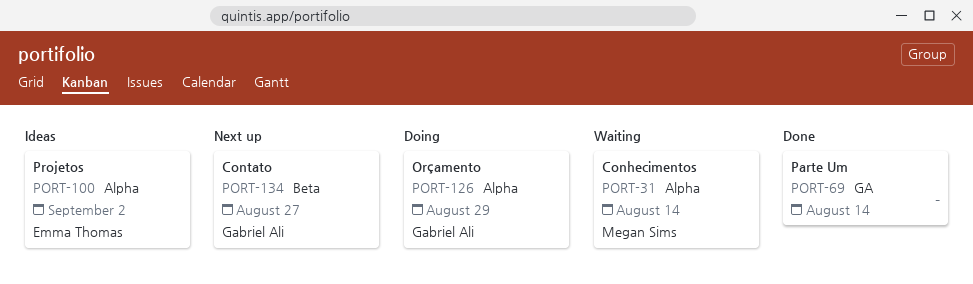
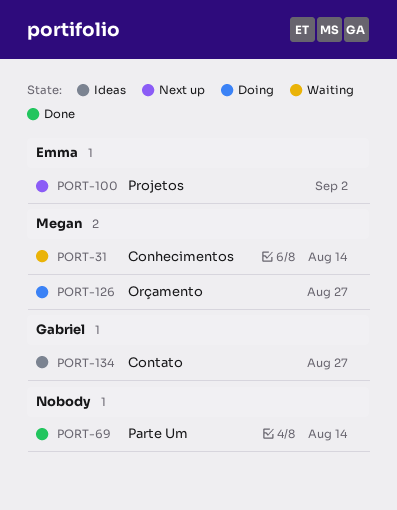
PORT-100, status: Ideas -> Next up
PORT-126, owner: Gabriel Ali -> Megan Sims
PORT-126, due: Aug 29 -> Aug 27
PORT-134, status: Next up -> Ideas

